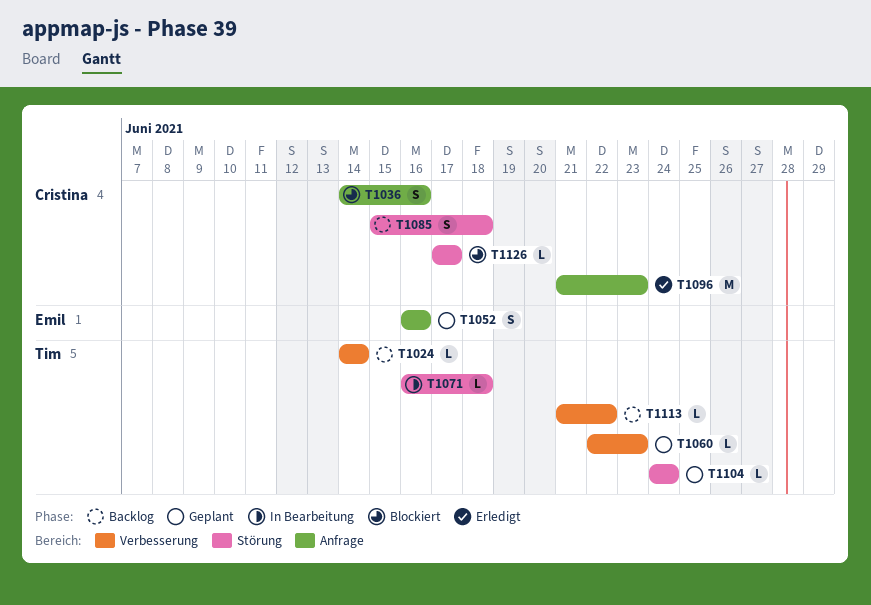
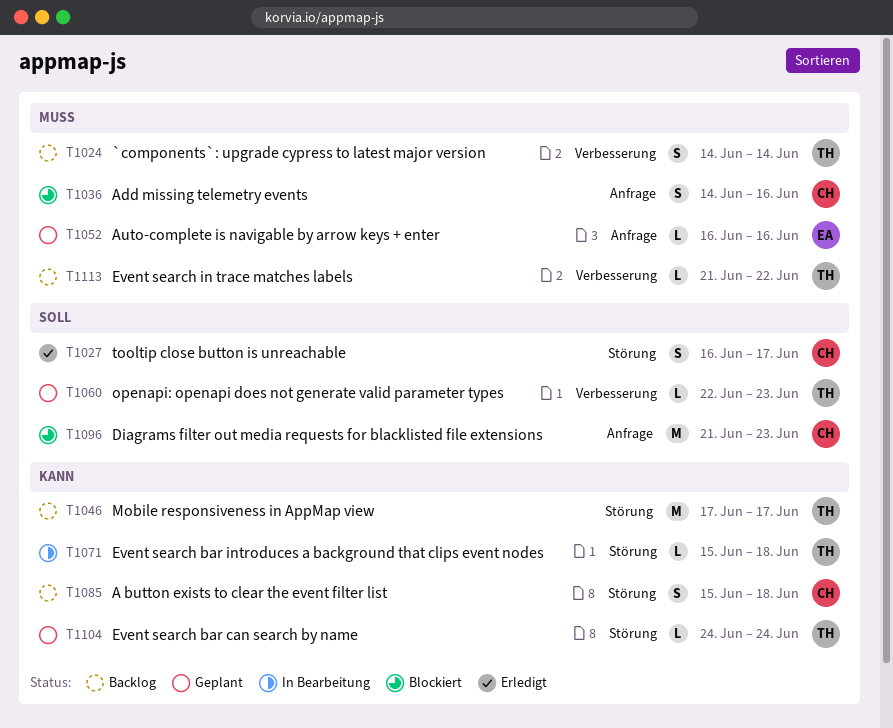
T1024, estimate: L -> S
T1027: none -> present
T1046: none -> present
T1052, estimate: S -> L
T1071, start: Jun 16 -> Jun 15
T1096, status: Erledigt -> Blockiert
T1126: present -> none

